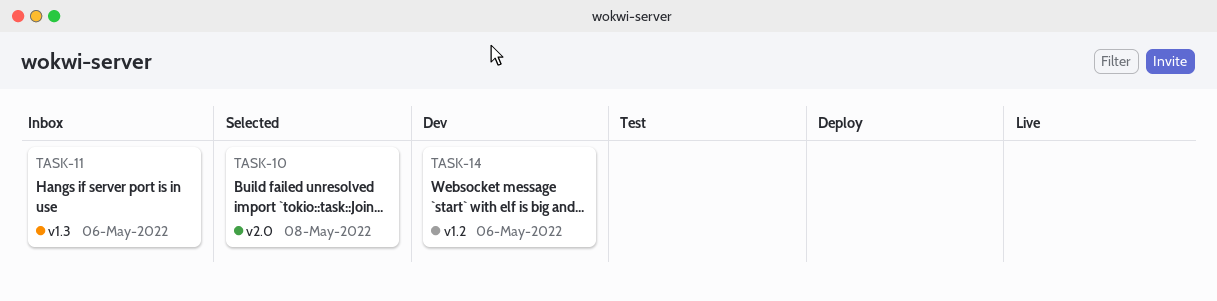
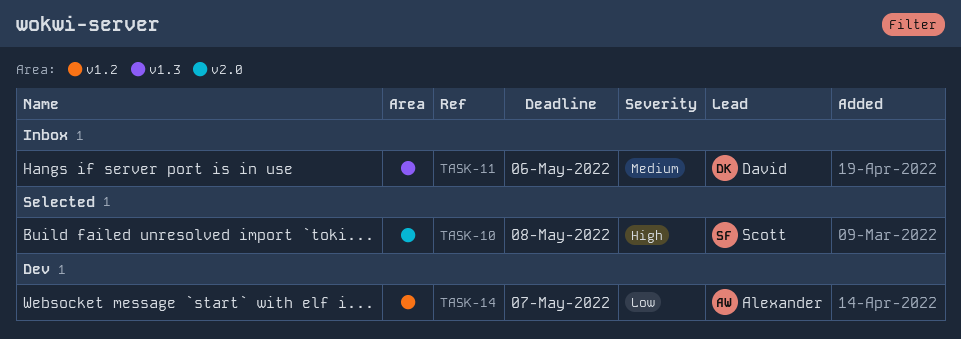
TASK-14, due: May 6 -> May 7

